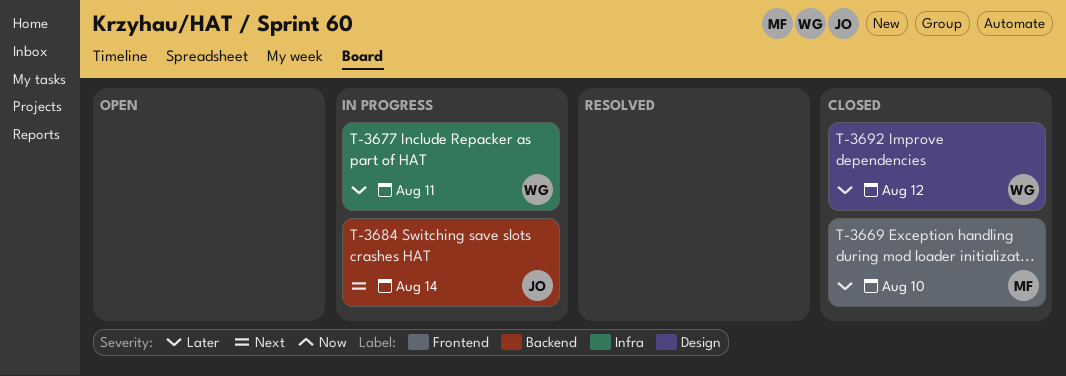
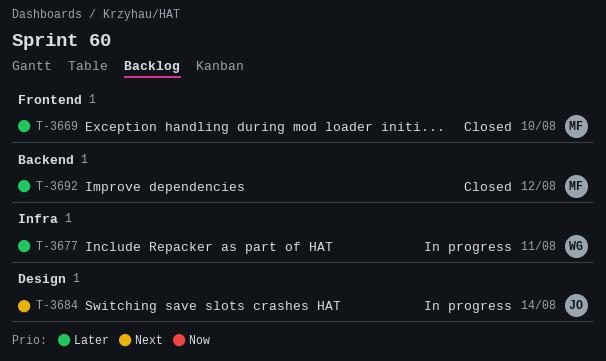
T-3684, label: Backend -> Design
T-3692, owner: WG -> MF
T-3692, label: Design -> Backend

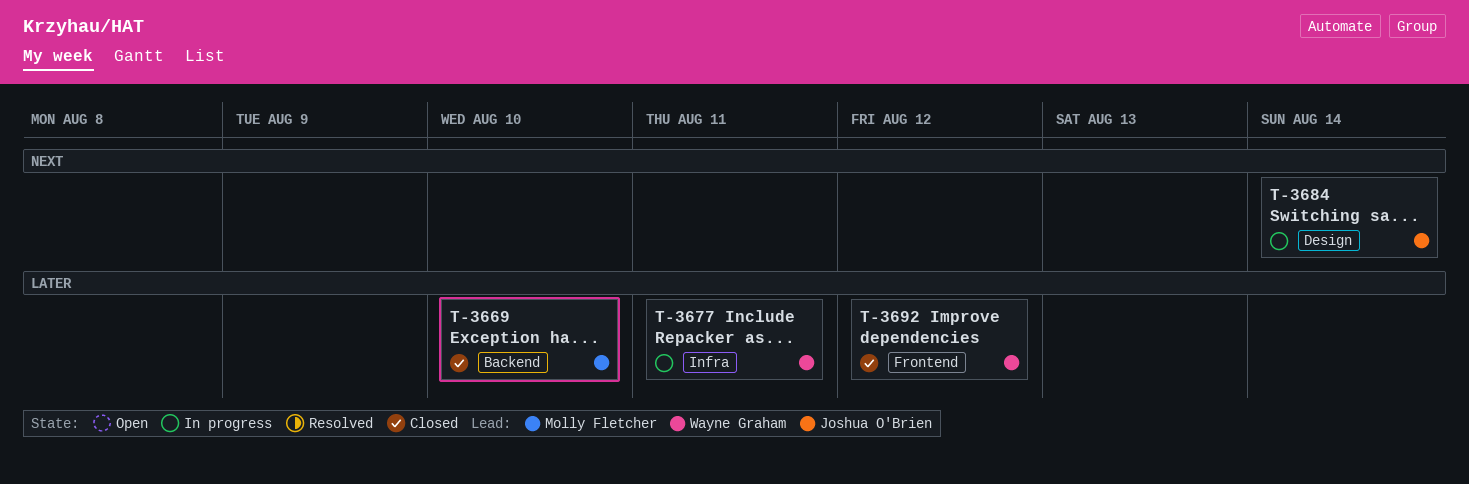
T-3669, label: Frontend -> Backend
T-3692, owner: Molly Fletcher -> Wayne Graham
T-3692, label: Backend -> Frontend

